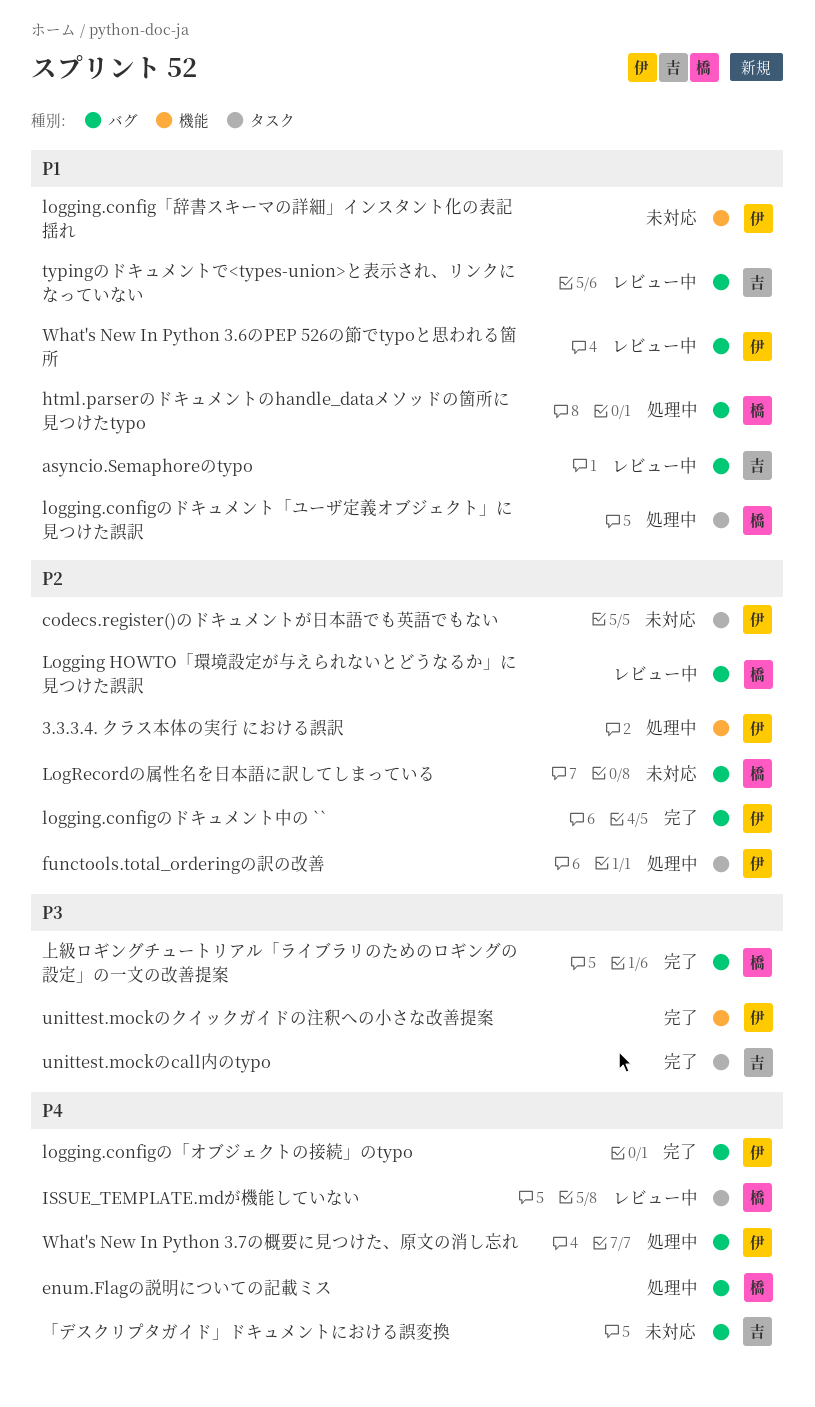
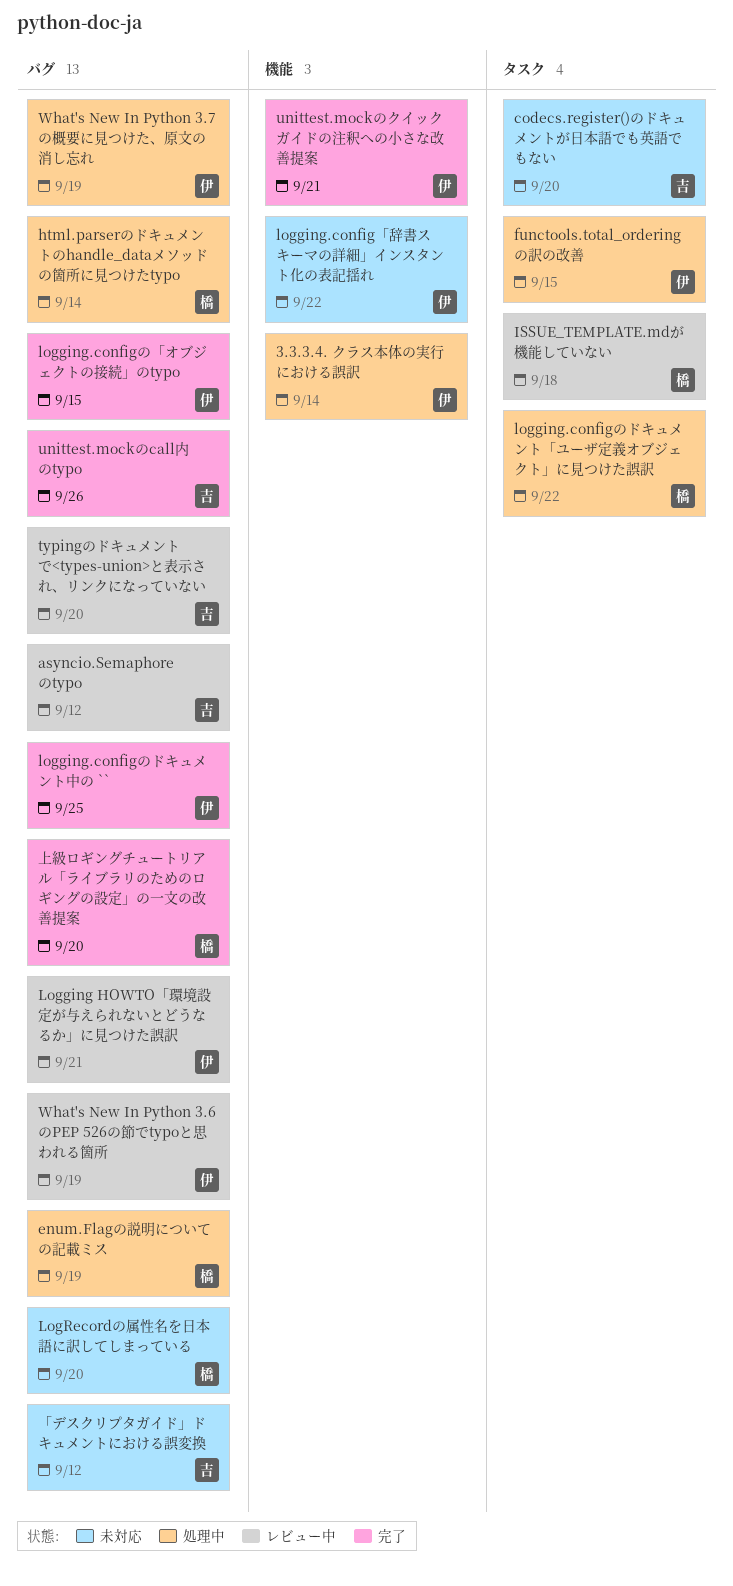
codecs.register()のドキュメントが日本語でも英語でもない, owner: 伊 -> 吉
Logging HOWTO「環境設定が与えられないとどうなるか」に見つけた誤訳, owner: 橋 -> 伊
unittest.mockのcall内のtypo, label: タスク -> バグ

